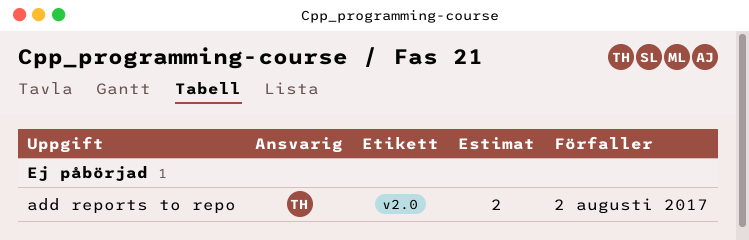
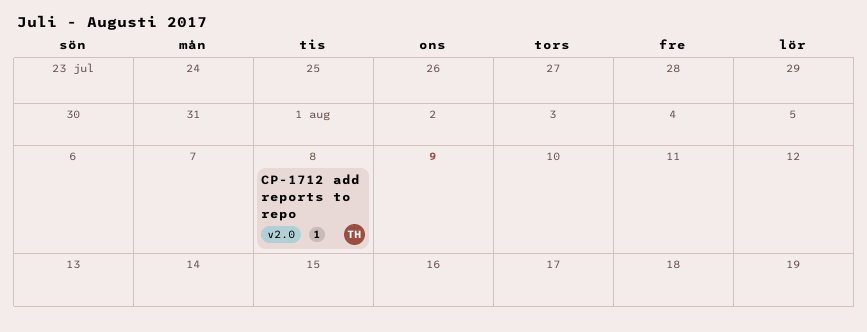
add reports to repo, estimate: 2 -> 1
add reports to repo, due: Aug 2 -> Aug 8

